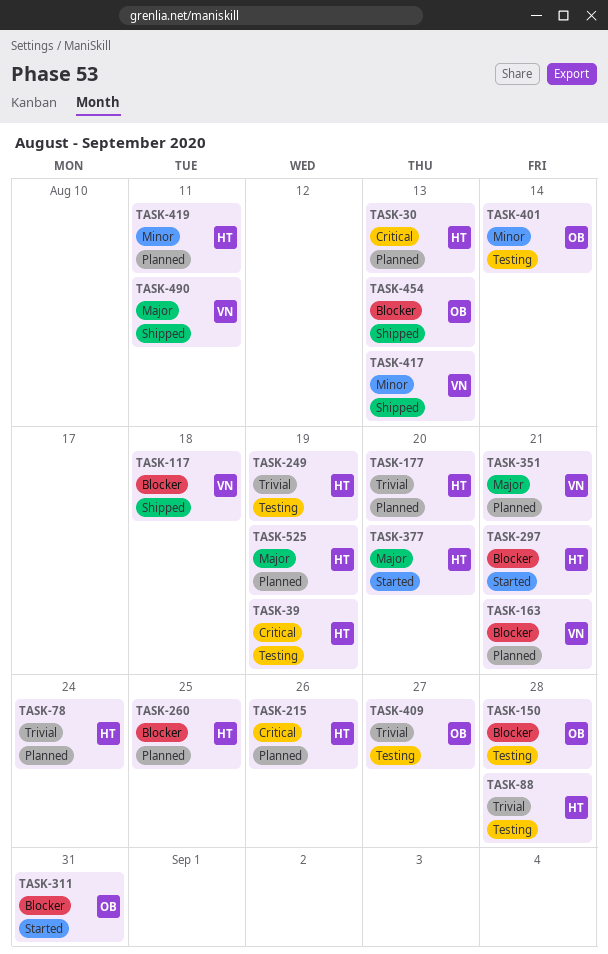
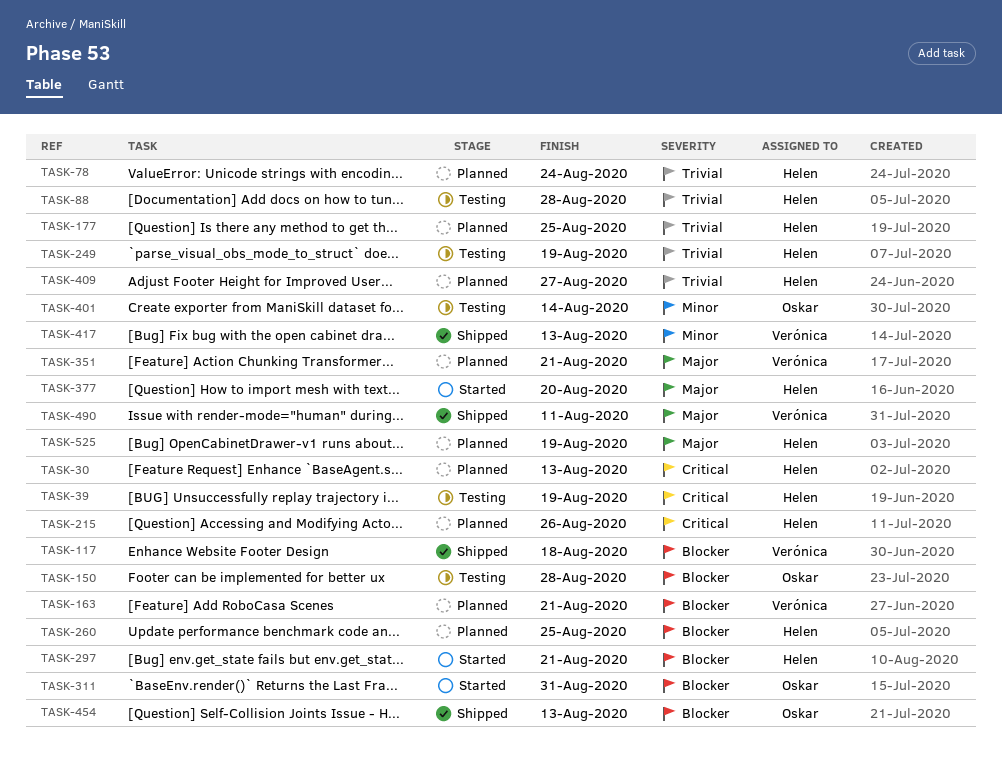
TASK-177, due: Aug 20 -> Aug 25
TASK-409, status: Testing -> Planned
TASK-409, owner: Oskar -> Helen
TASK-419: present -> none

